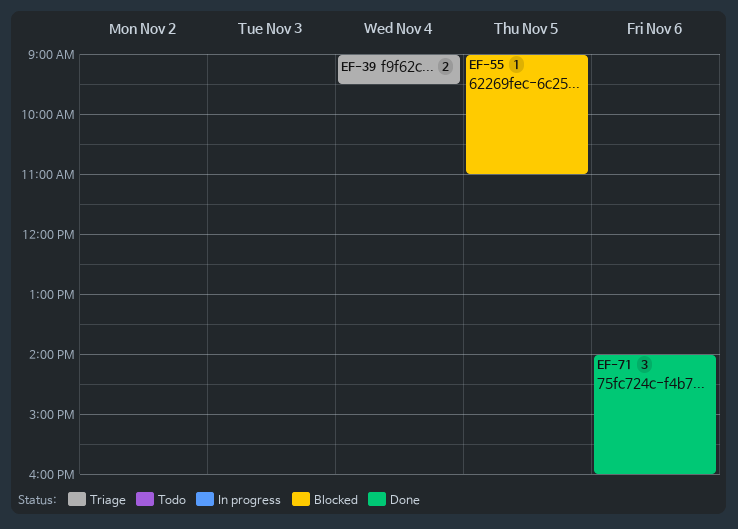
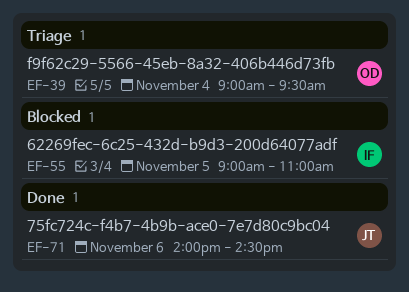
EF-71, ends: 16:00 -> 14:30

